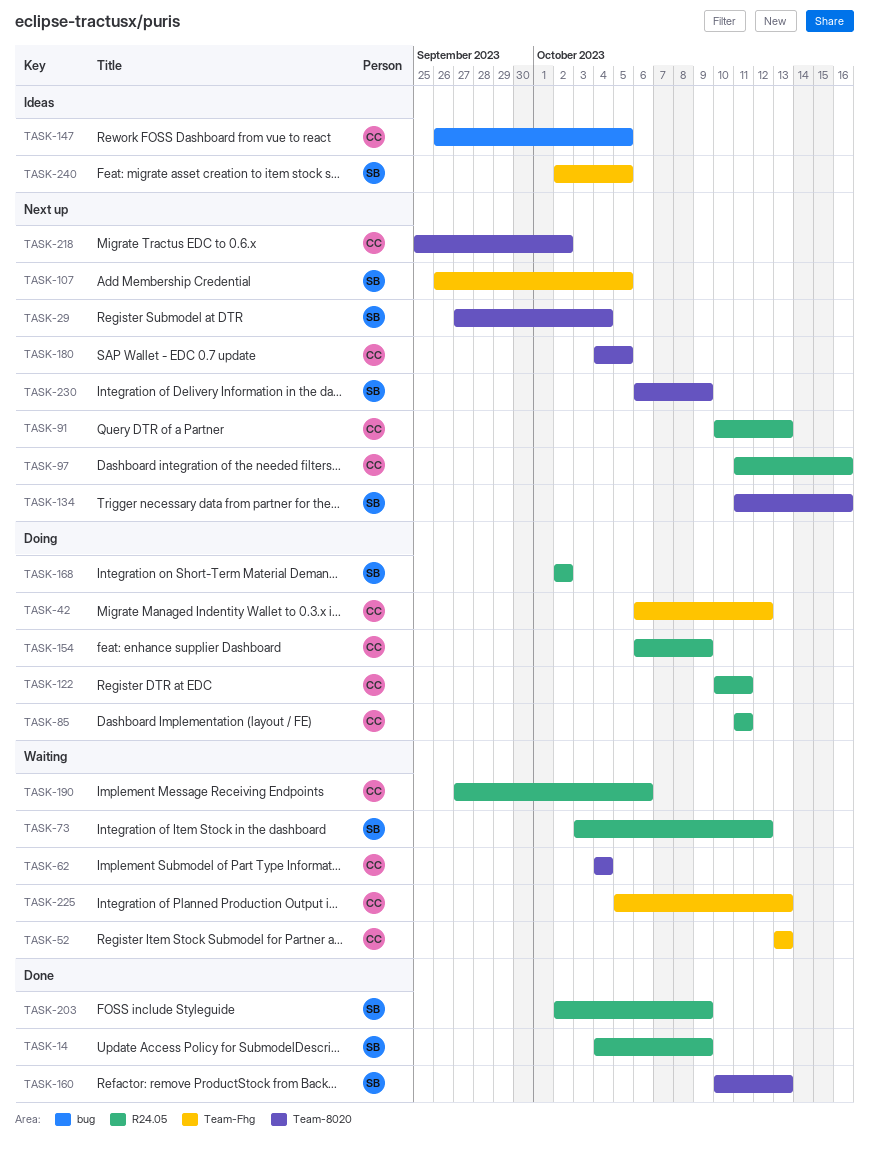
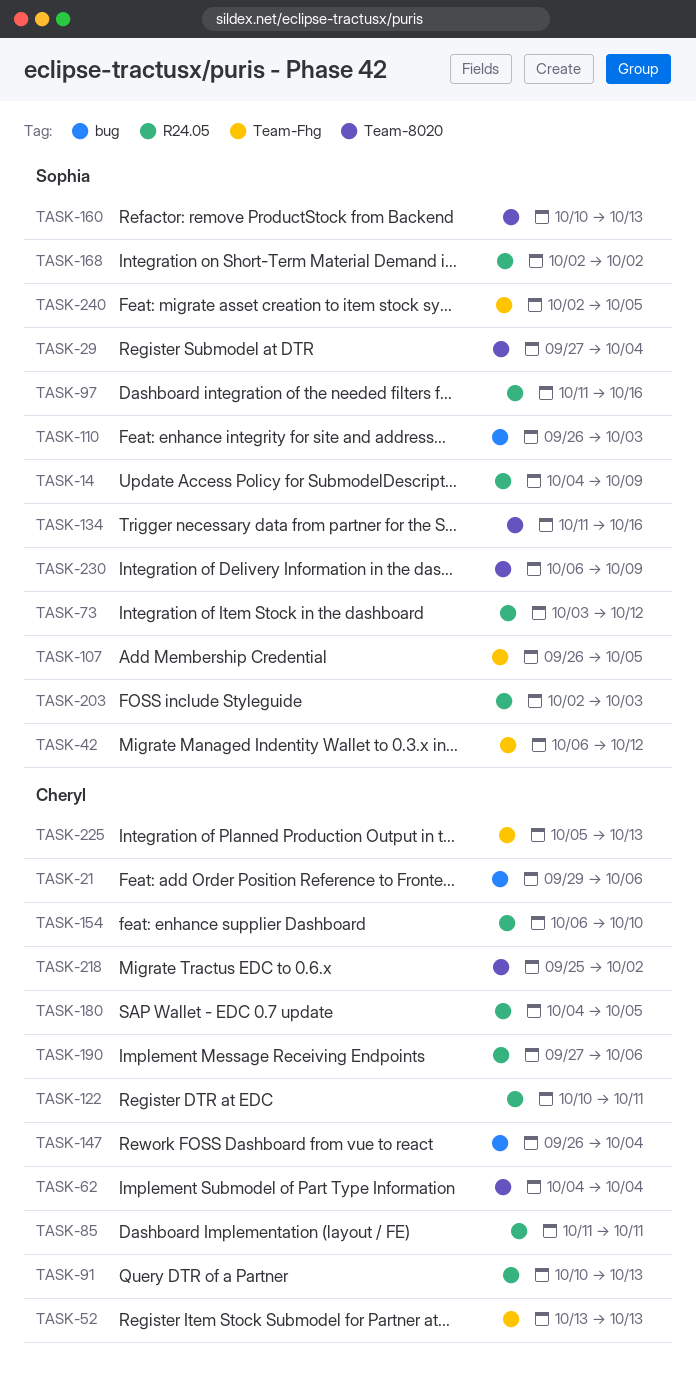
TASK-21: none -> present
TASK-42, owner: Cheryl -> Sophia
TASK-97, owner: Cheryl -> Sophia
TASK-110: none -> present
TASK-147, due: Oct 5 -> Oct 4
TASK-154, due: Oct 9 -> Oct 10
TASK-180, label: Team-8020 -> R24.05
TASK-203, due: Oct 9 -> Oct 3

